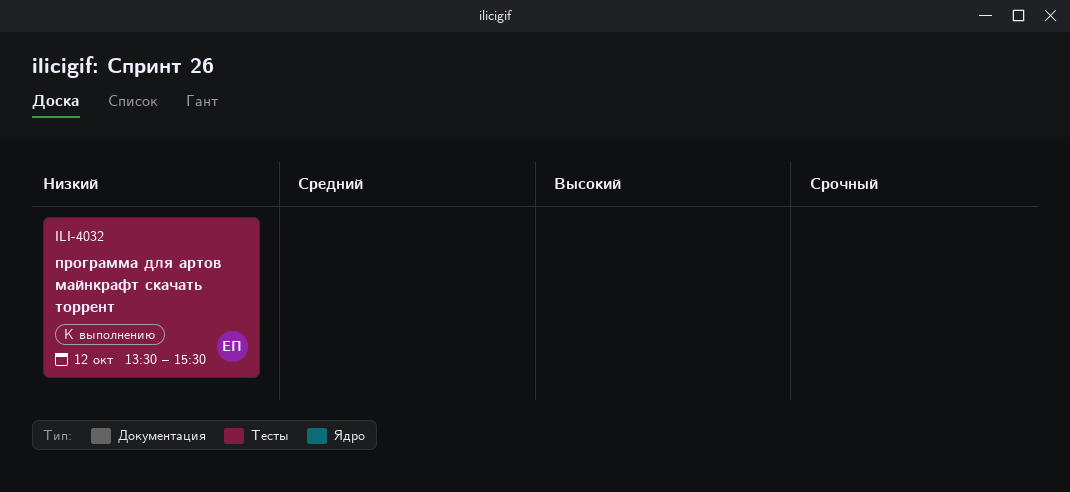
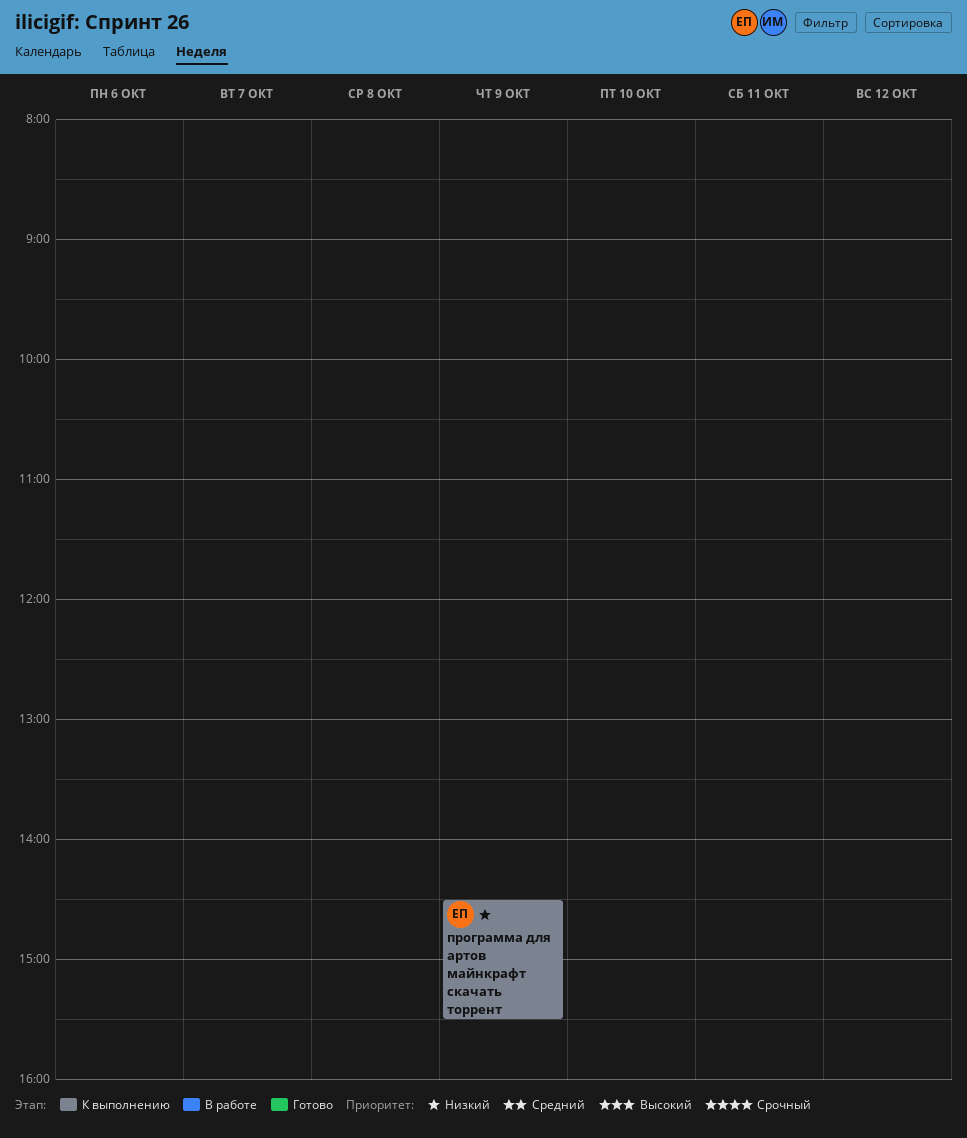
программа для артов майнкрафт скачать торрент, day: Oct 12 -> Oct 9
программа для артов майнкрафт скачать торрент, begins: 13:30 -> 14:30

